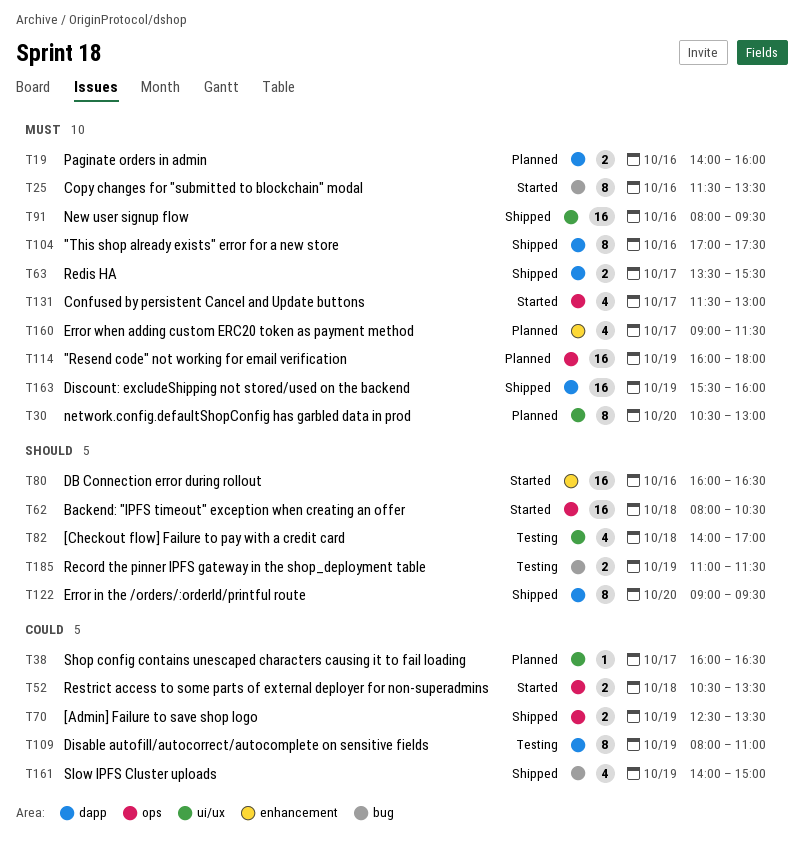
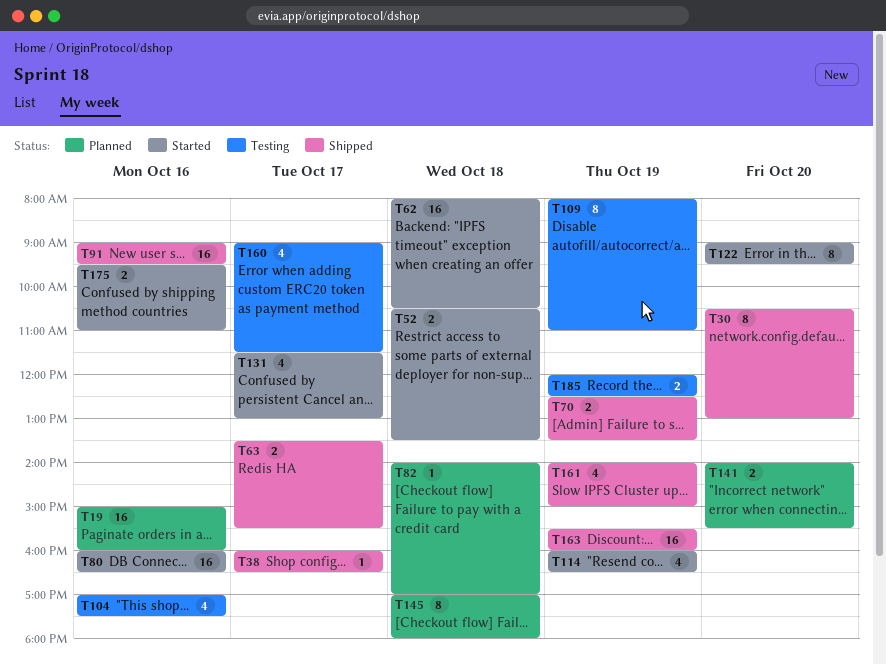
T19, estimate: 2 -> 16
T19, begins: 14:00 -> 15:00
T25: present -> none
T30, status: Planned -> Shipped
T38, status: Planned -> Shipped
T82, status: Testing -> Planned
T82, estimate: 4 -> 1
T91, begins: 08:00 -> 09:00
T104, status: Shipped -> Testing
T104, estimate: 8 -> 4
T114, status: Planned -> Started
T114, estimate: 16 -> 4
T114, ends: 18:00 -> 16:30
T122, status: Shipped -> Started
T141: none -> present
T145: none -> present
T160, status: Planned -> Testing
T175: none -> present
T185, begins: 11:00 -> 12:00
T185, ends: 11:30 -> 12:30

